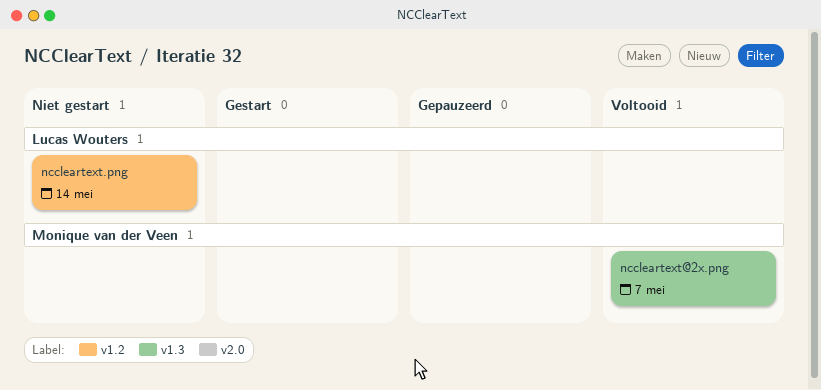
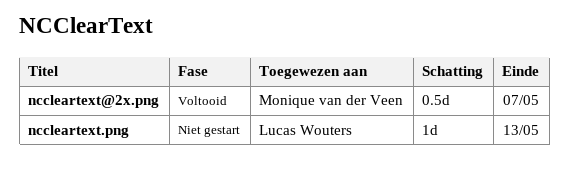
nccleartext.png, due: May 14 -> May 13

